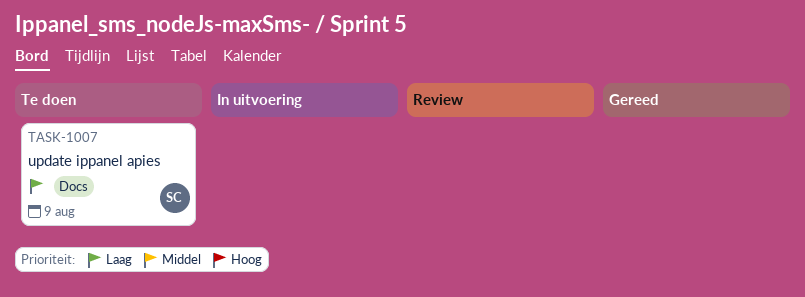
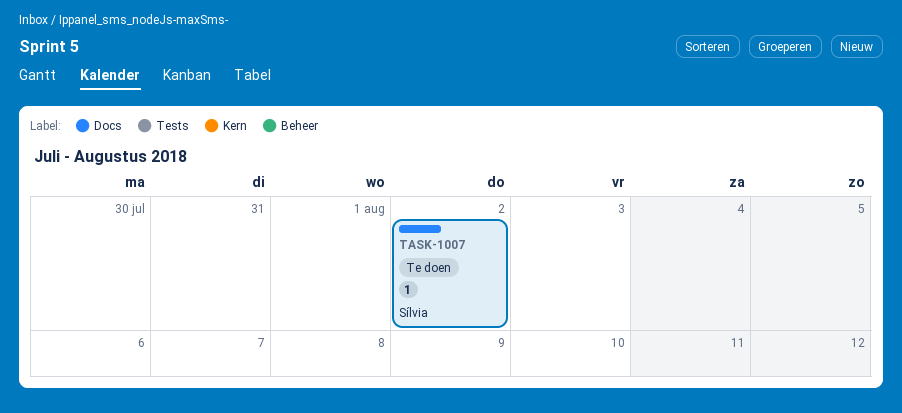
TASK-1007, due: Aug 9 -> Aug 2

